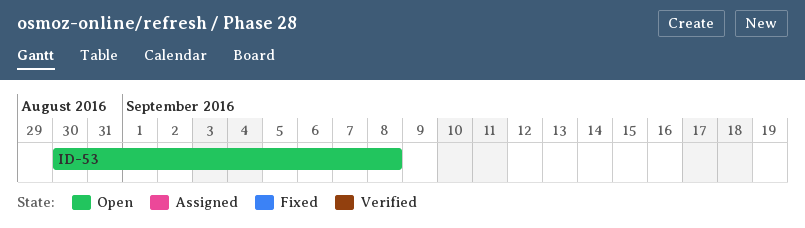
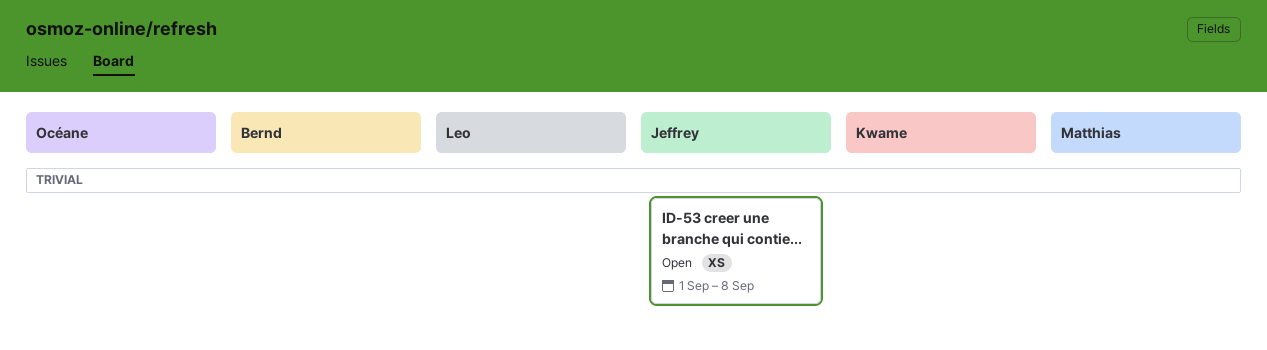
ID-53, start: Aug 30 -> Sep 1

